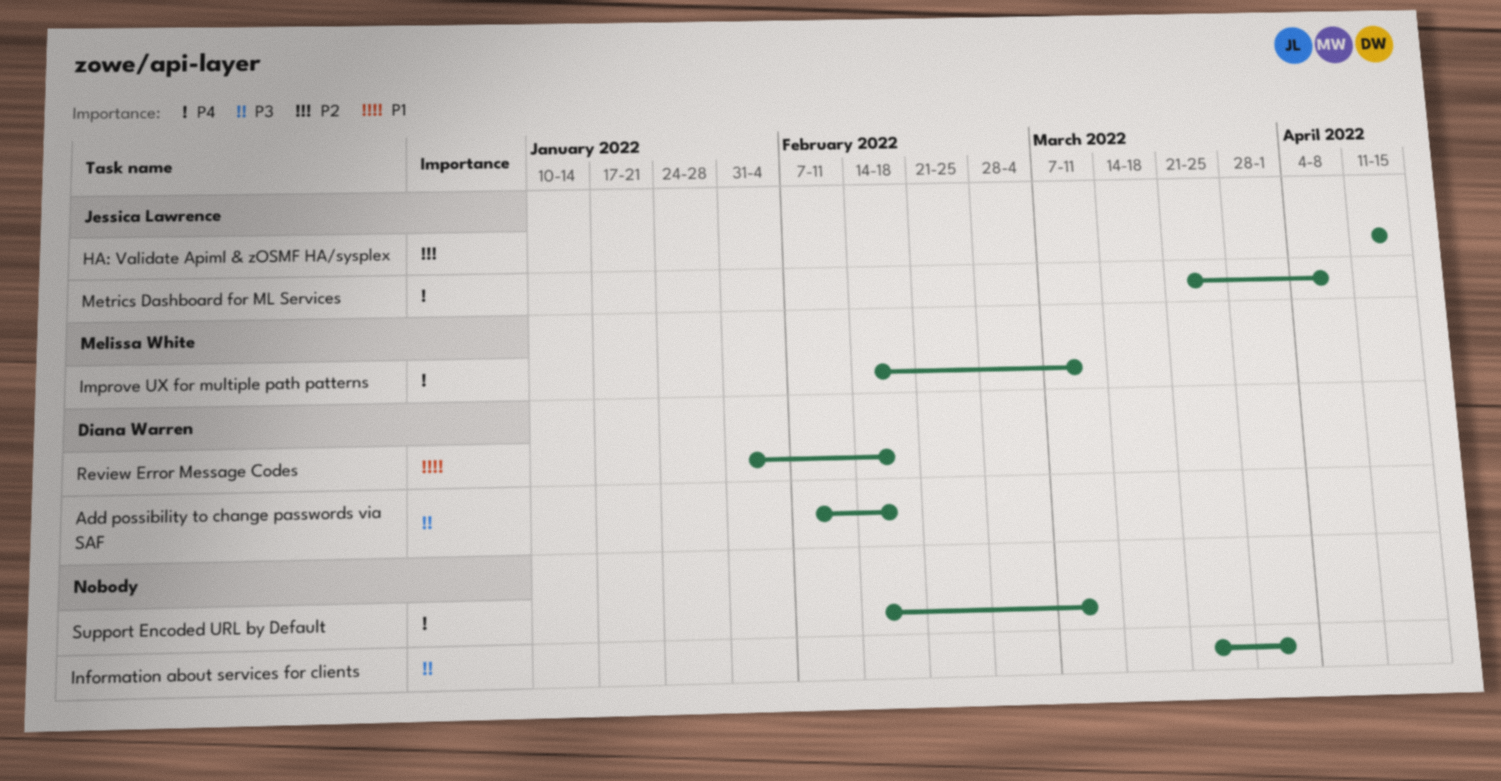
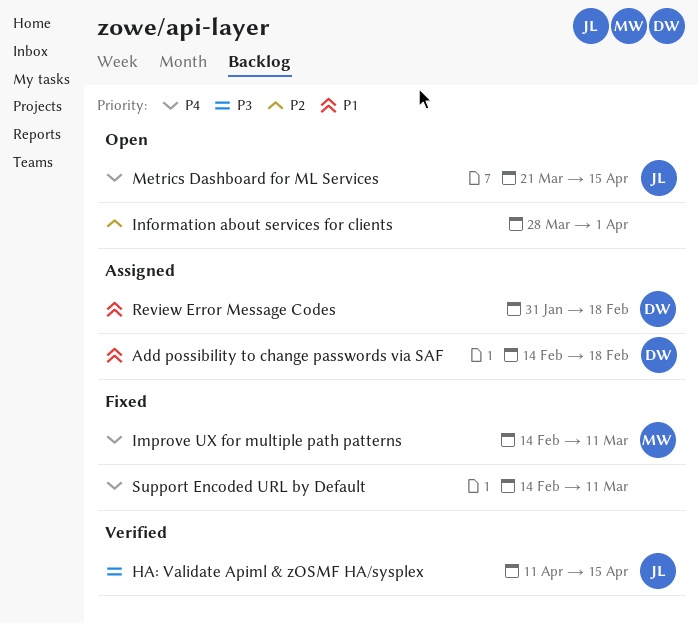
Add possibility to change passwords via SAF, priority: P3 -> P1
Add possibility to change passwords via SAF, start: Feb 7 -> Feb 14
HA: Validate Apiml & zOSMF HA/sysplex, priority: P2 -> P3
Information about services for clients, priority: P3 -> P2
Information about services for clients, start: Mar 21 -> Mar 28
Metrics Dashboard for ML Services, due: Apr 8 -> Apr 15

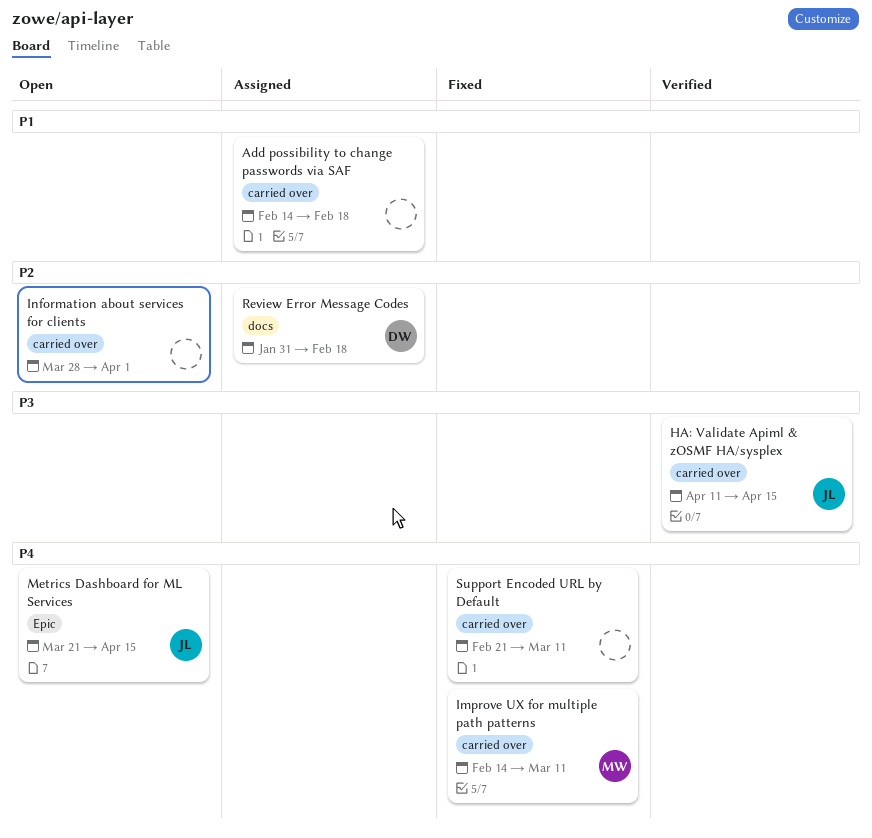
Add possibility to change passwords via SAF, owner: DW -> none
Review Error Message Codes, priority: P1 -> P2
Support Encoded URL by Default, start: Feb 14 -> Feb 21

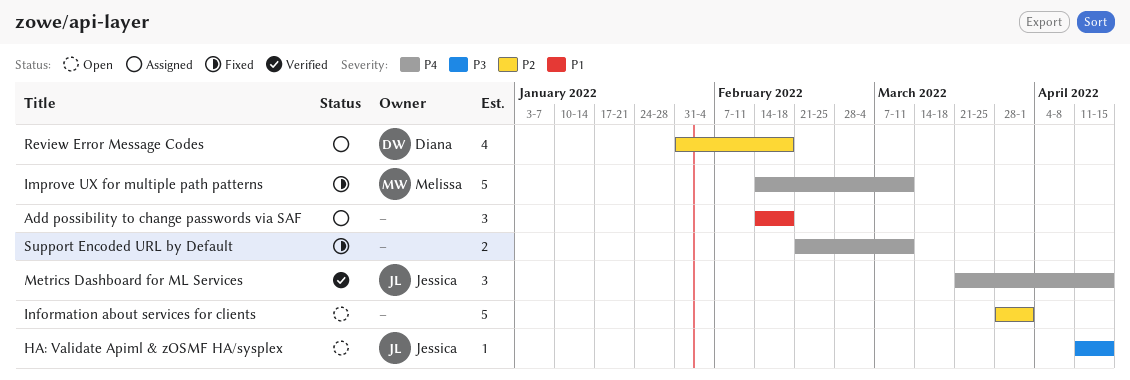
HA: Validate Apiml & zOSMF HA/sysplex, status: Verified -> Open
Metrics Dashboard for ML Services, status: Open -> Verified

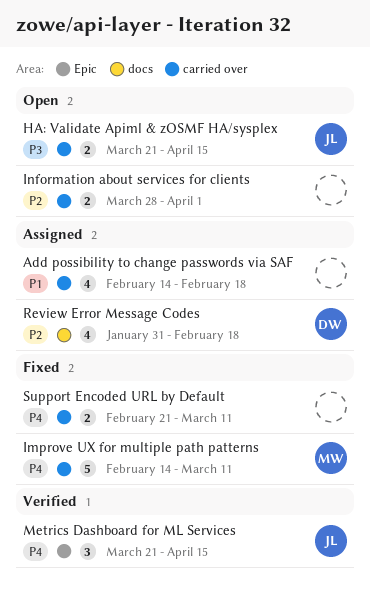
Add possibility to change passwords via SAF, estimate: 3 -> 4
HA: Validate Apiml & zOSMF HA/sysplex, estimate: 1 -> 2
HA: Validate Apiml & zOSMF HA/sysplex, start: Apr 11 -> Mar 21
Information about services for clients, estimate: 5 -> 2

